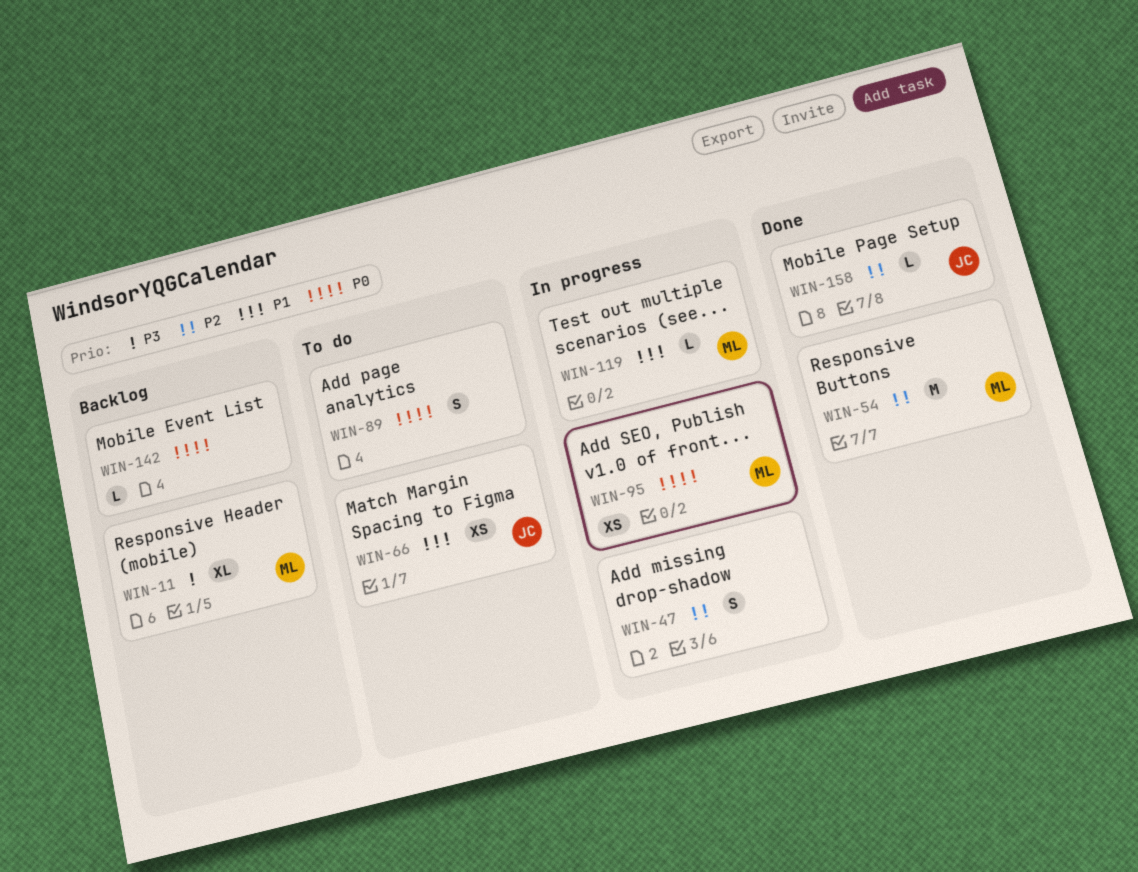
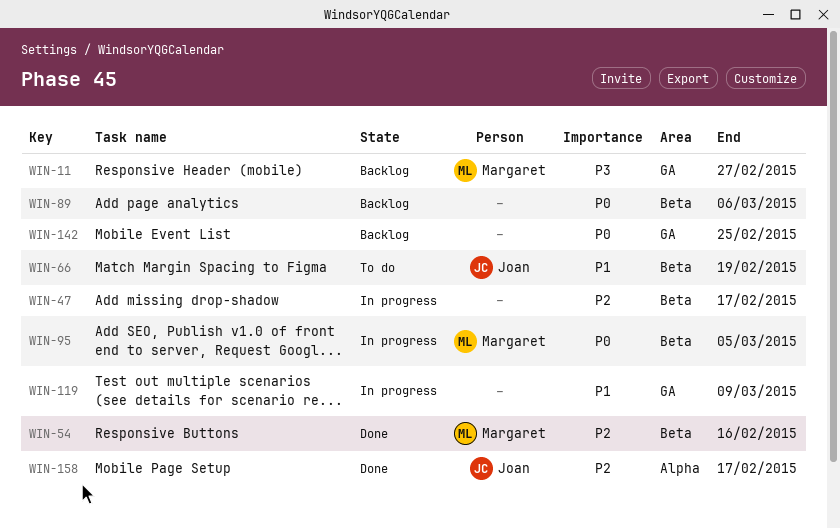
WIN-89, status: To do -> Backlog
WIN-119, owner: Margaret -> none

